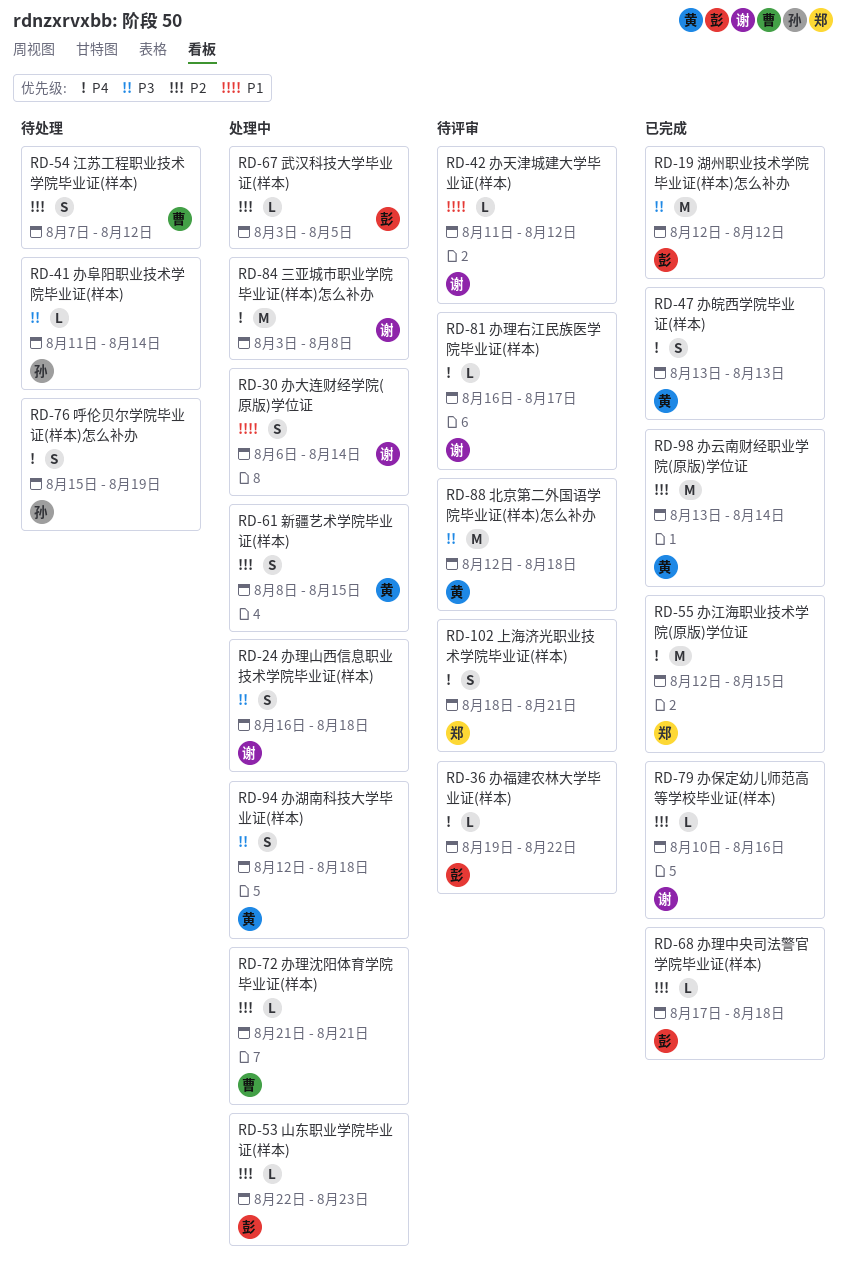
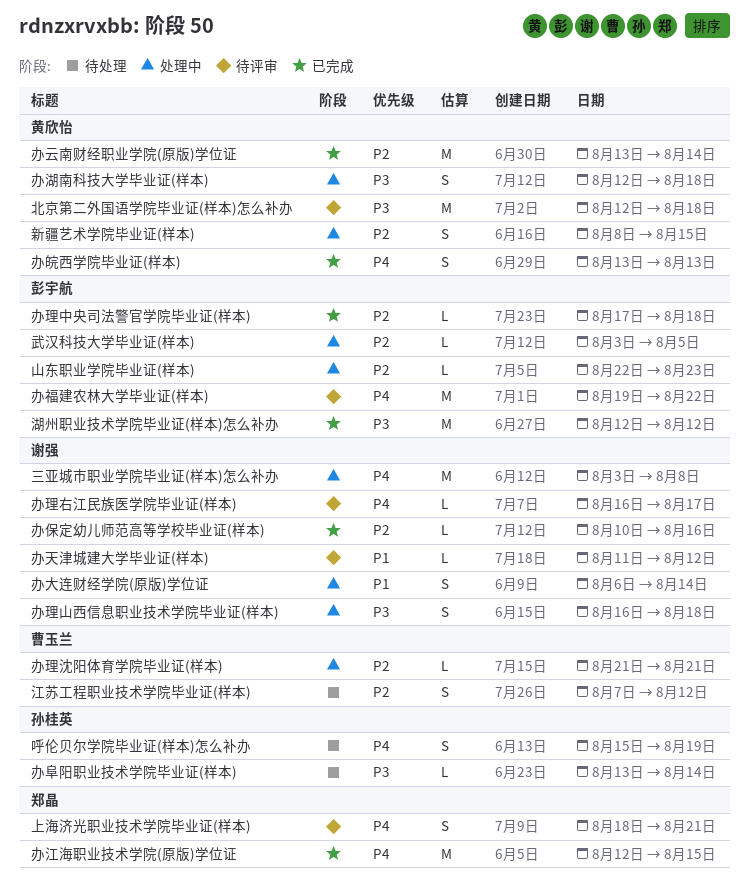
办福建农林大学毕业证(样本), estimate: L -> M
办阜阳职业技术学院毕业证(样本), start: Aug 11 -> Aug 13

